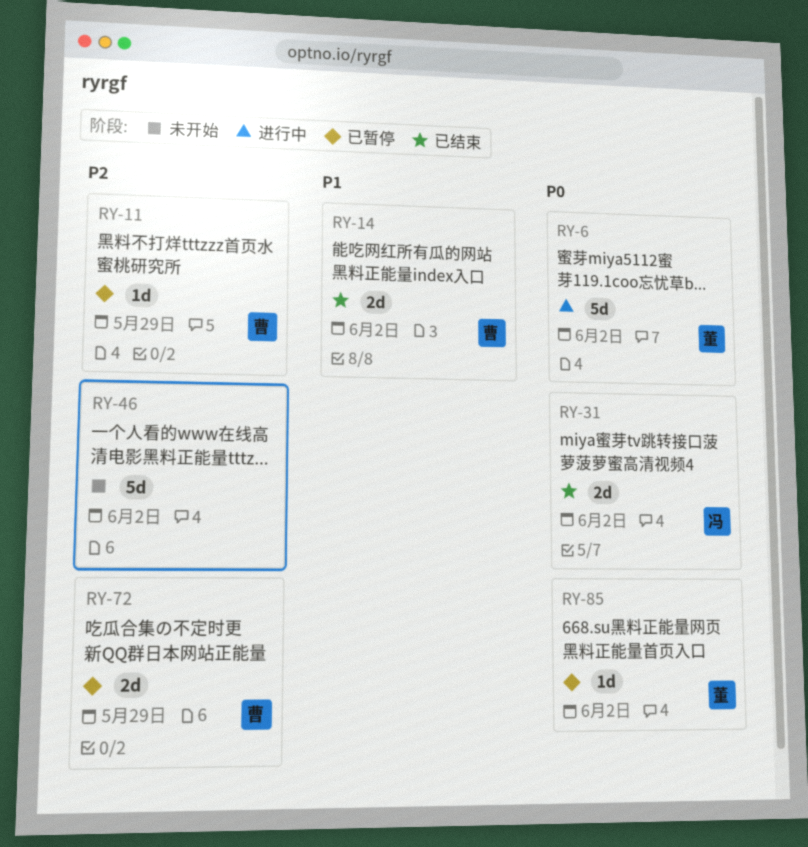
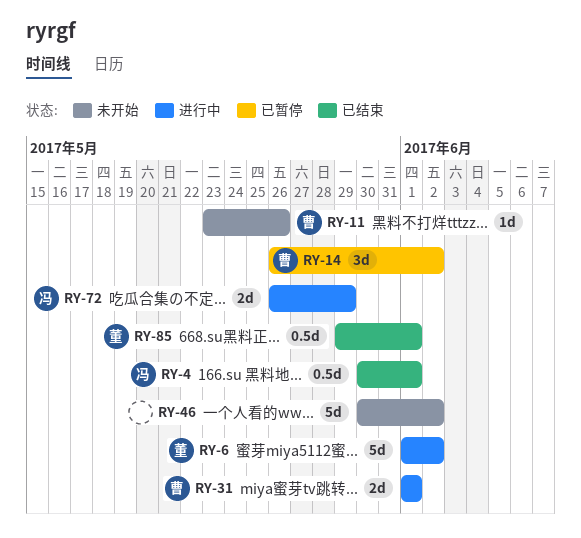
RY-4: none -> present
RY-11, status: 已暂停 -> 未开始
RY-11, due: May 29 -> May 26
RY-14, status: 已结束 -> 已暂停
RY-14, estimate: 2d -> 3d
RY-31, status: 已结束 -> 进行中
RY-31, owner: 冯 -> 曹
RY-31, due: Jun 2 -> Jun 1
RY-72, status: 已暂停 -> 进行中
RY-72, owner: 曹 -> 冯
RY-85, status: 已暂停 -> 已结束
RY-85, estimate: 1d -> 0.5d
RY-85, due: Jun 2 -> Jun 1

